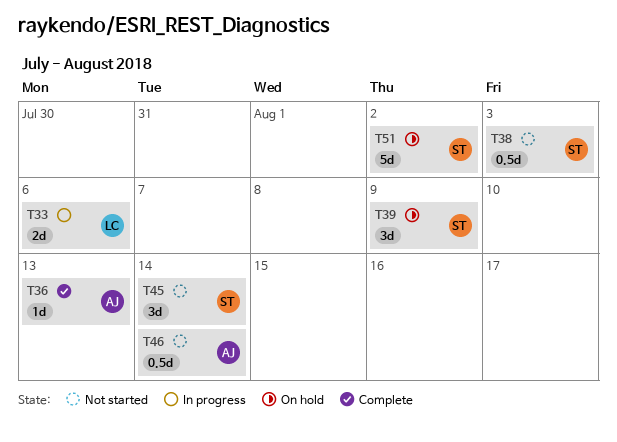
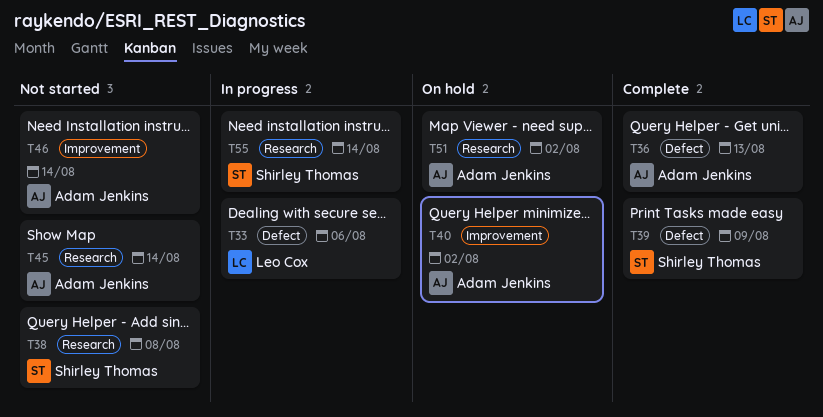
T38, due: Aug 3 -> Aug 8
T39, status: On hold -> Complete
T40: none -> present
T45, owner: Shirley Thomas -> Adam Jenkins
T51, owner: Shirley Thomas -> Adam Jenkins
T55: none -> present

